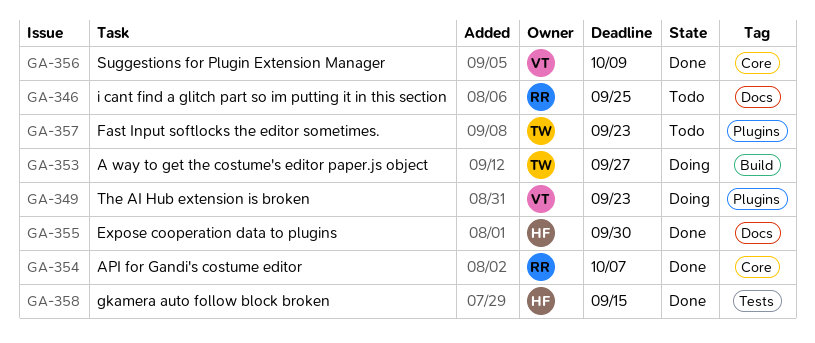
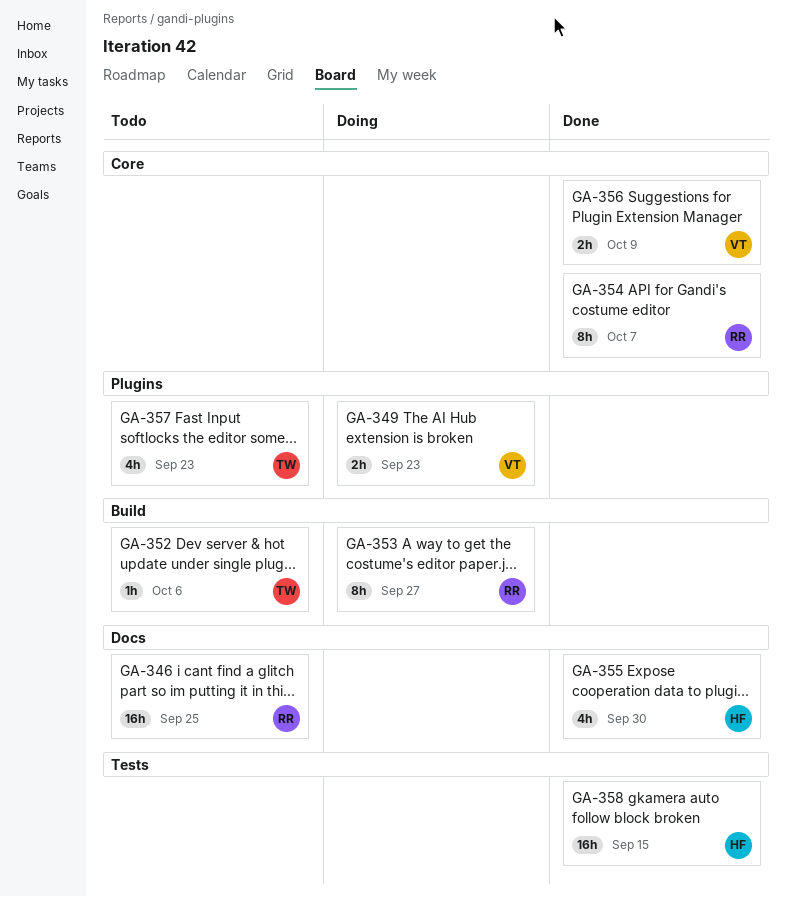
GA-352: none -> present
GA-353, owner: TW -> RR

